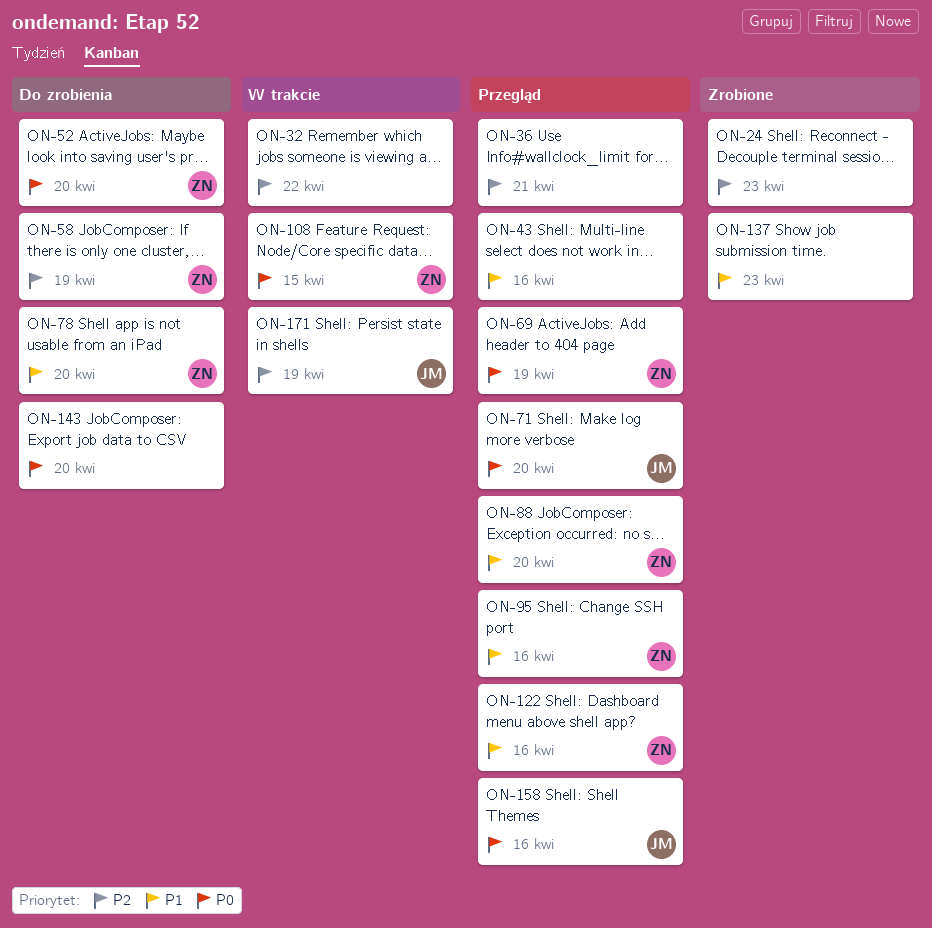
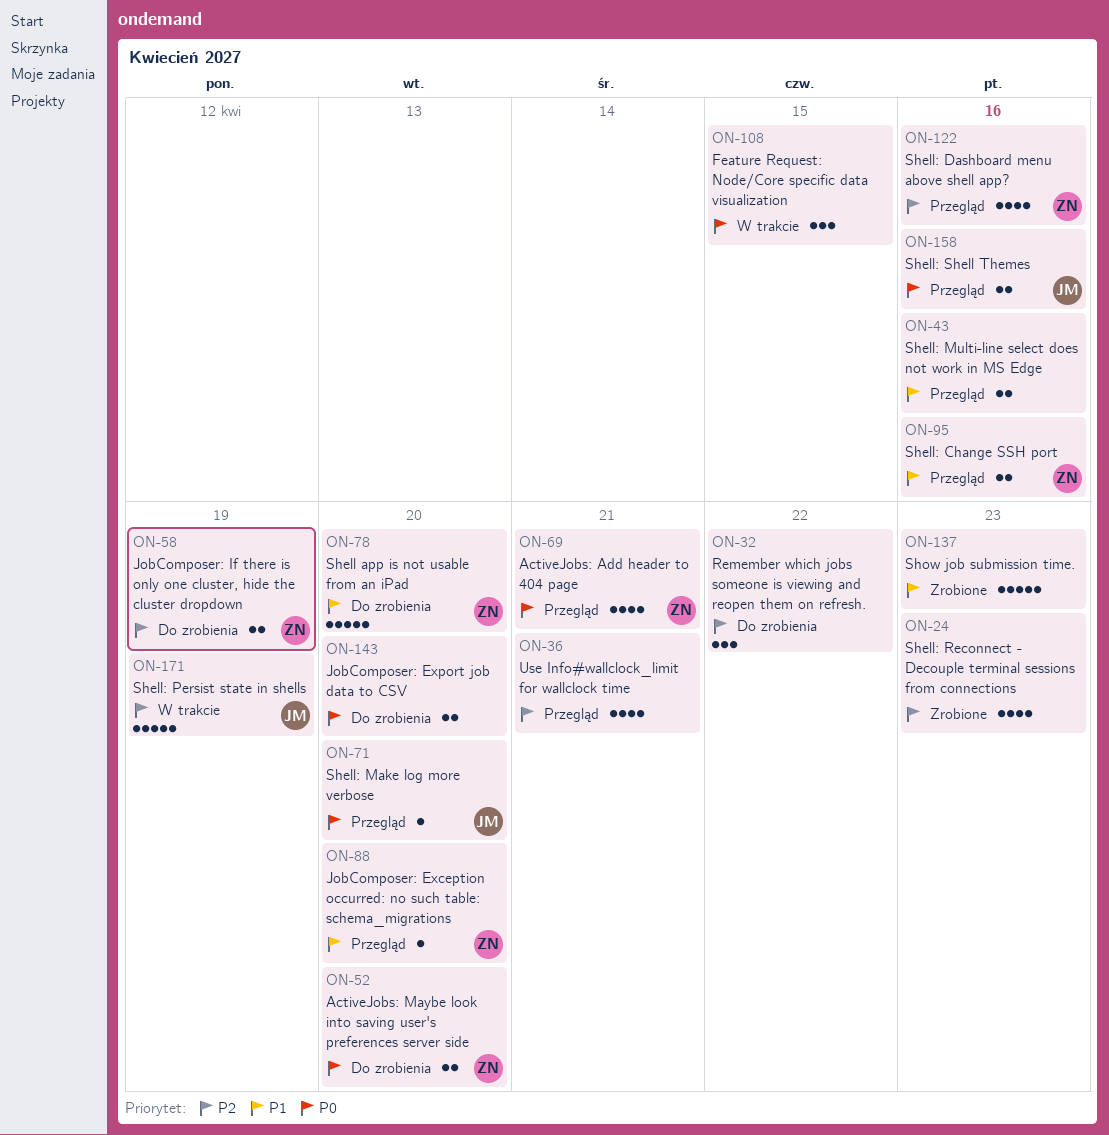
ON-32, status: W trakcie -> Do zrobienia
ON-69, due: Apr 19 -> Apr 21
ON-108, owner: ZN -> none
ON-122, priority: P1 -> P2

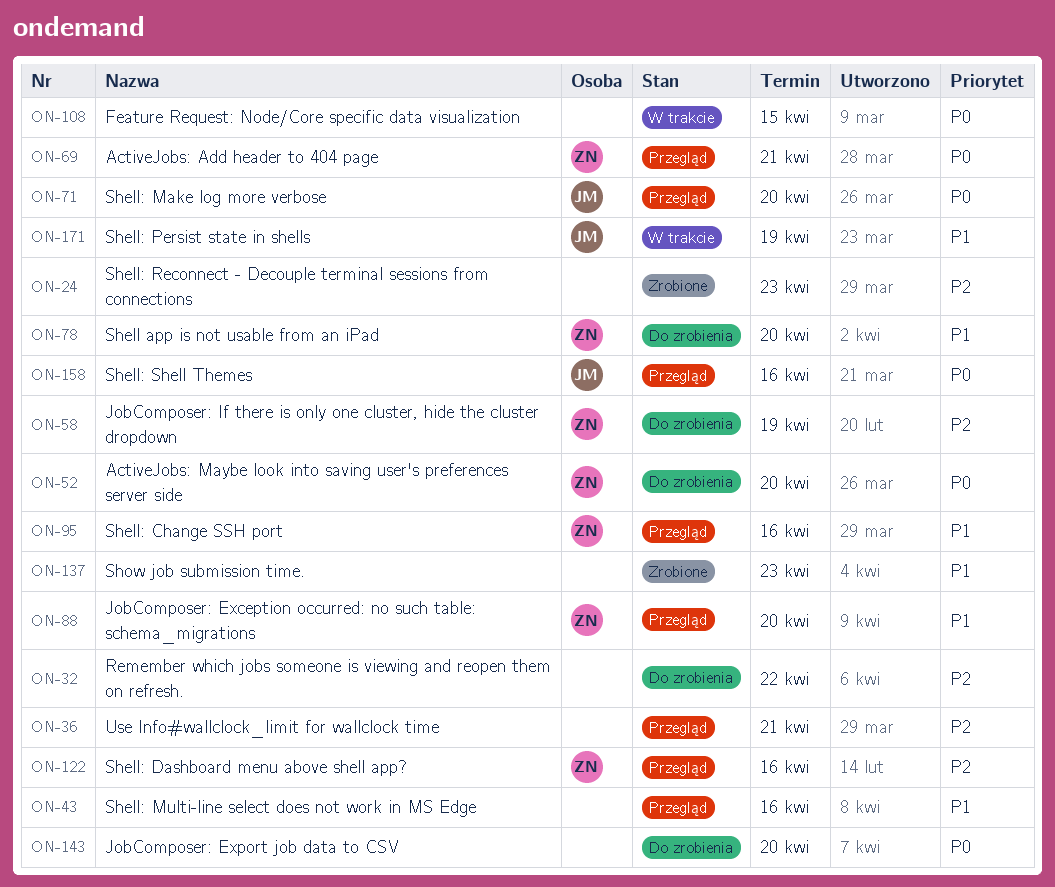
ON-171, priority: P2 -> P1

